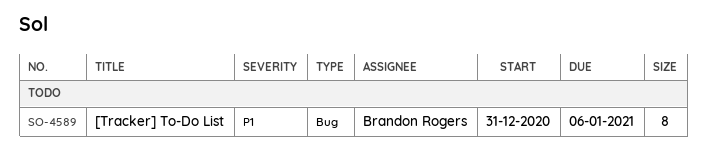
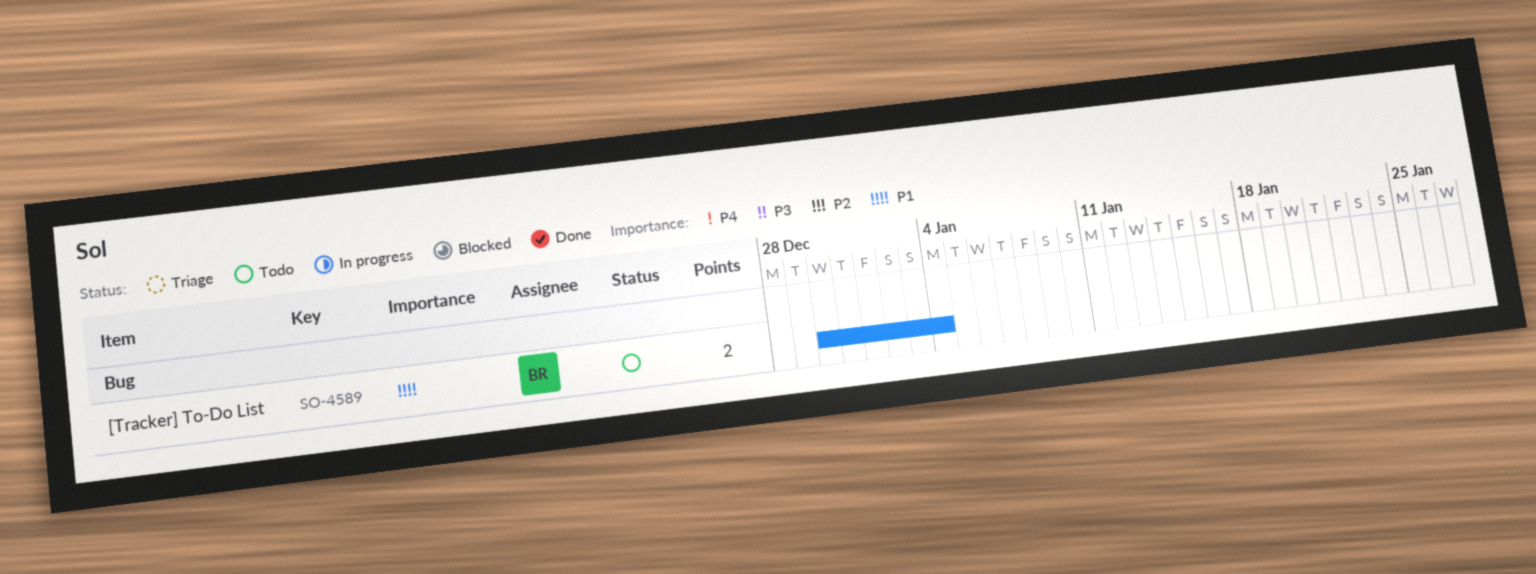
SO-4589, estimate: 8 -> 2
SO-4589, start: Dec 31 -> Dec 30
SO-4589, due: Jan 6 -> Jan 4

